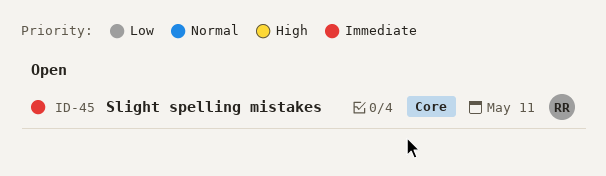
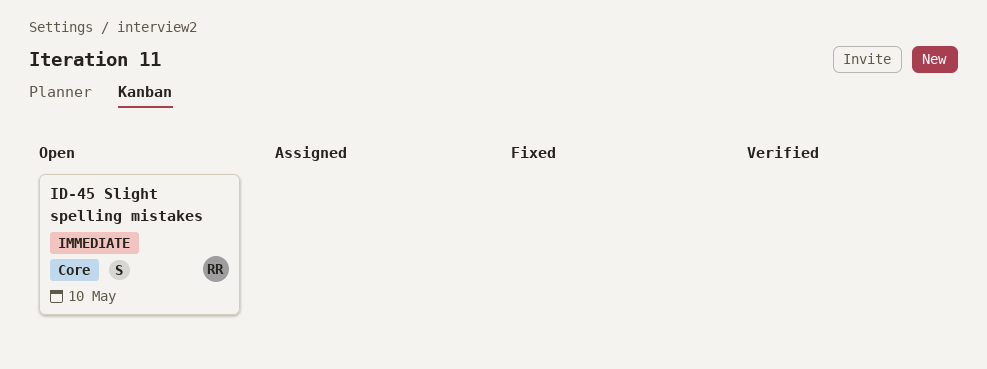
ID-45, due: May 11 -> May 10

